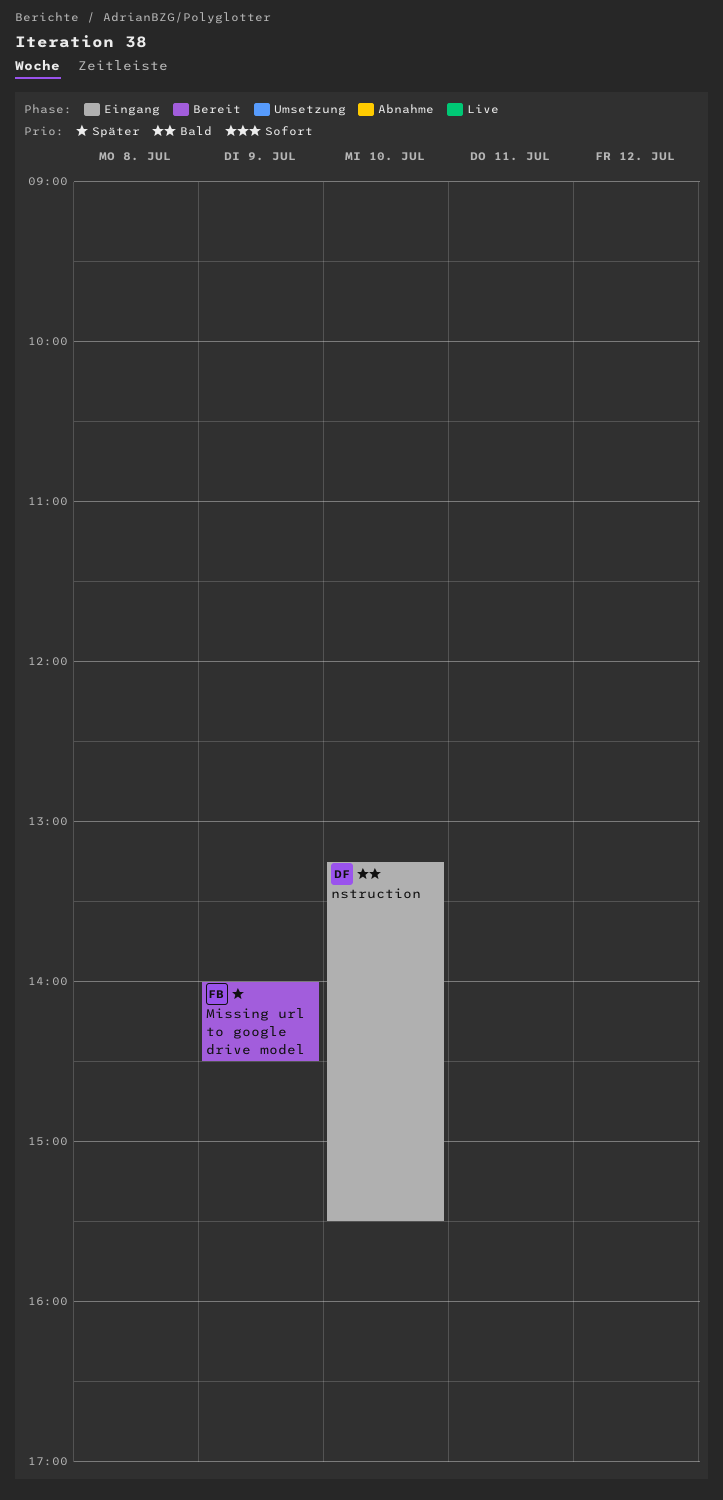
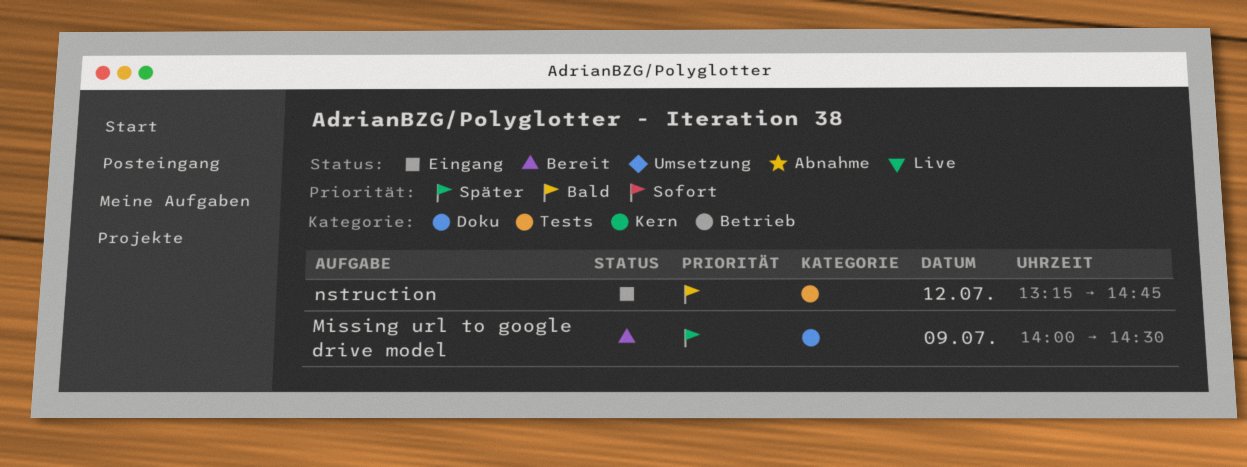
nstruction, day: Jul 10 -> Jul 12
nstruction, ends: 15:30 -> 14:45

